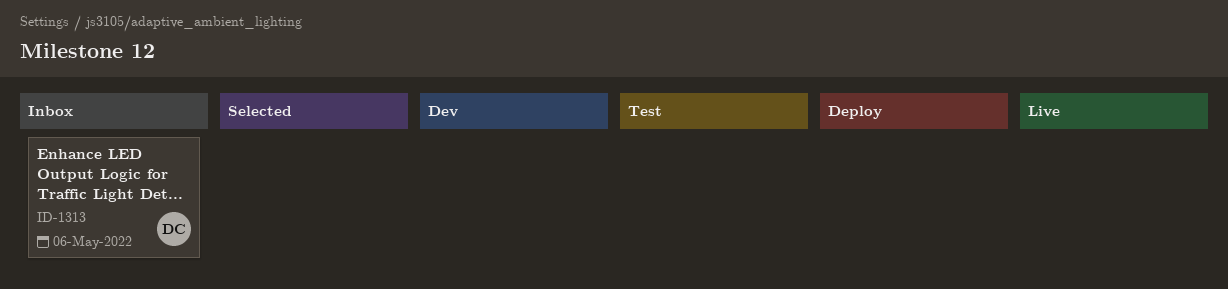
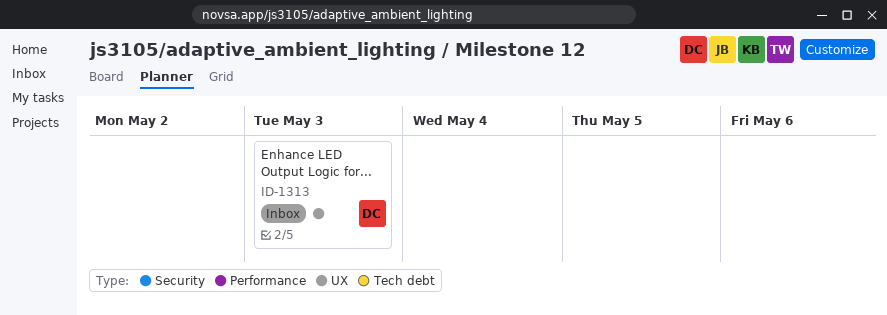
ID-1313, due: May 6 -> May 3

